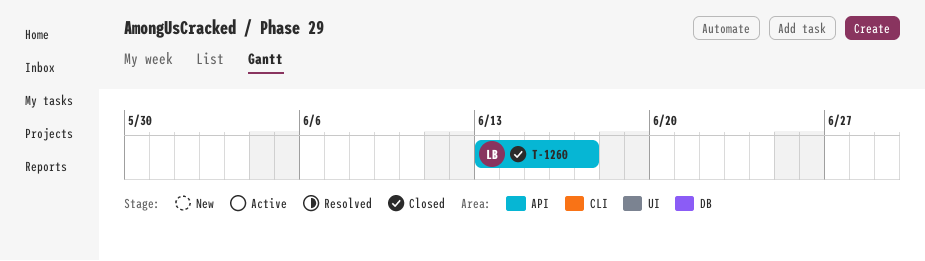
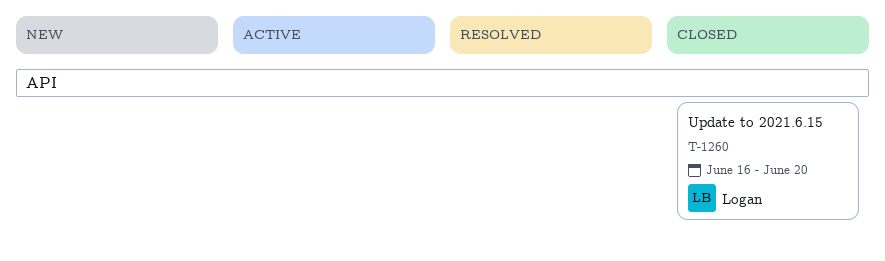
T-1260, start: Jun 13 -> Jun 16
T-1260, due: Jun 17 -> Jun 20

